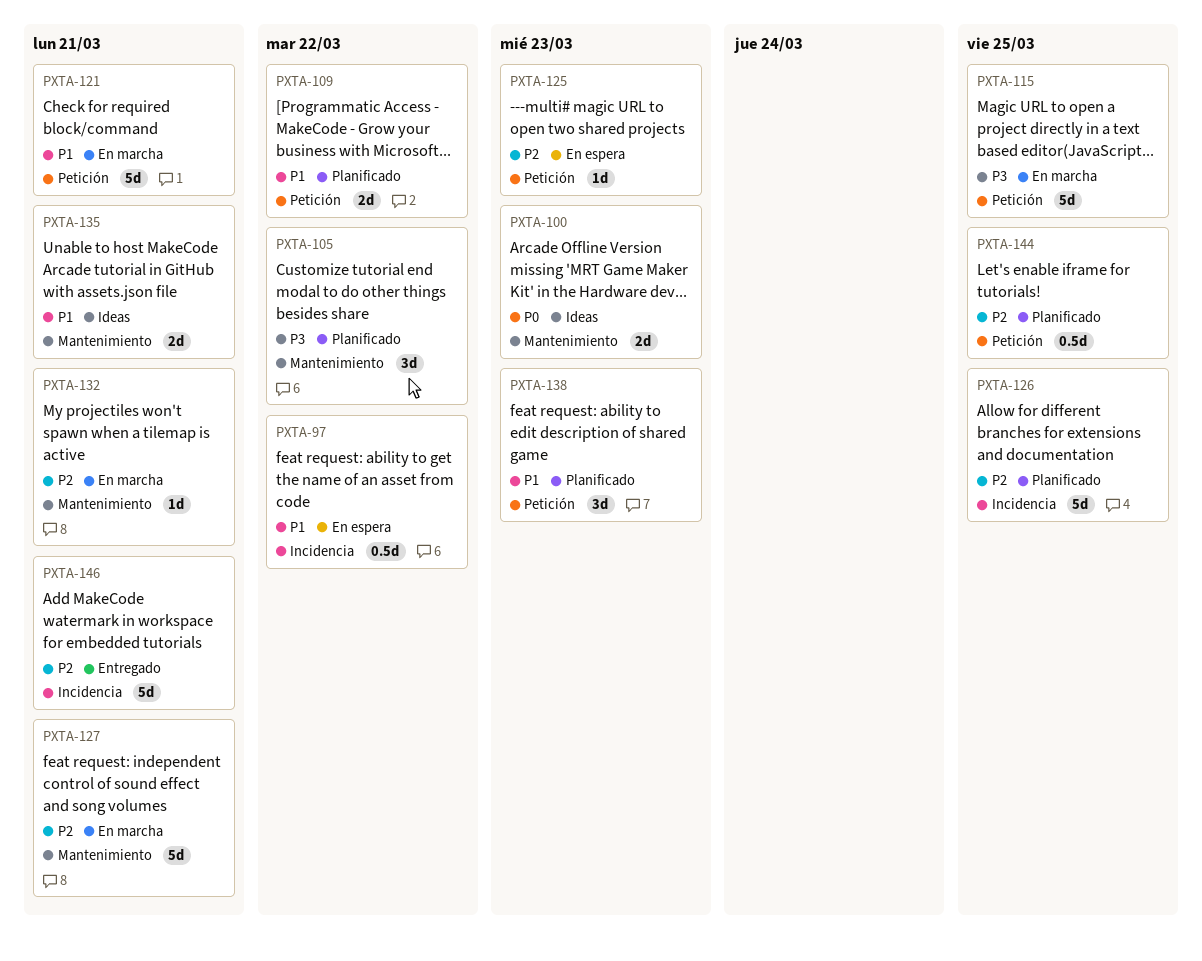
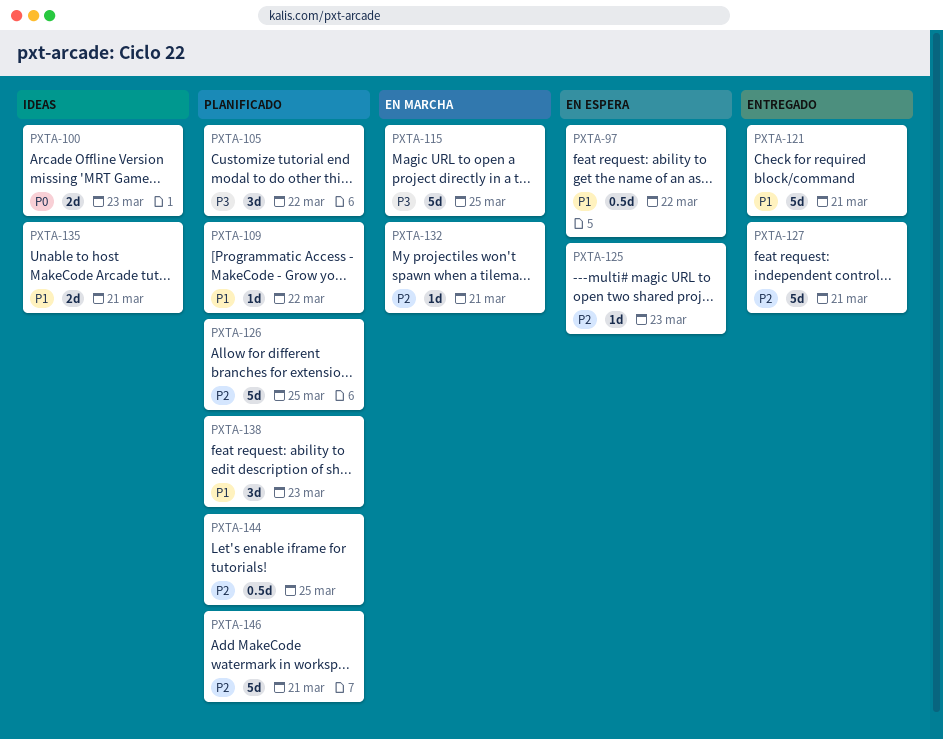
PXTA-109, estimate: 2d -> 1d
PXTA-121, status: En marcha -> Entregado
PXTA-127, status: En marcha -> Entregado
PXTA-146, status: Entregado -> Planificado

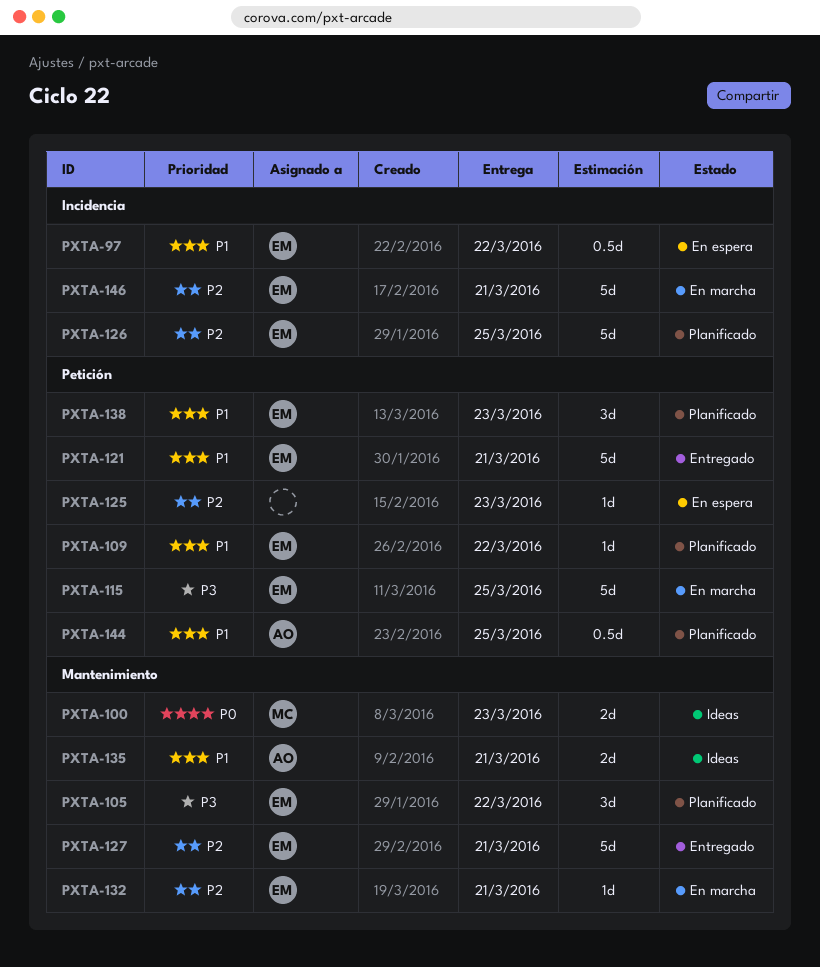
PXTA-144, priority: P2 -> P1
PXTA-146, status: Planificado -> En marcha

